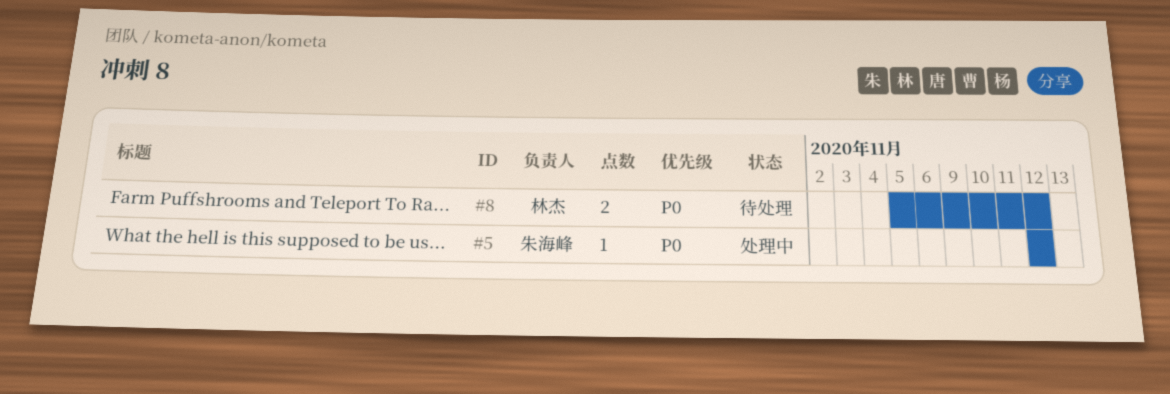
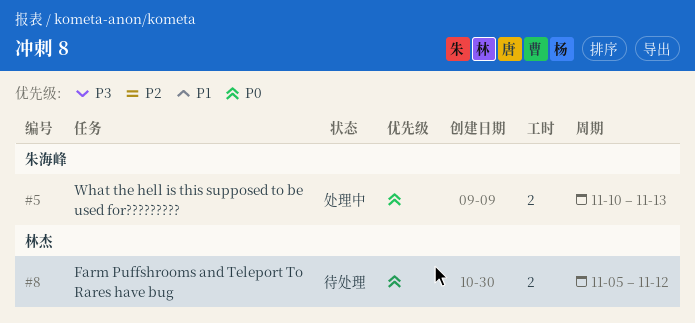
#5, estimate: 1 -> 2
#5, start: Nov 12 -> Nov 10
#5, due: Nov 12 -> Nov 13

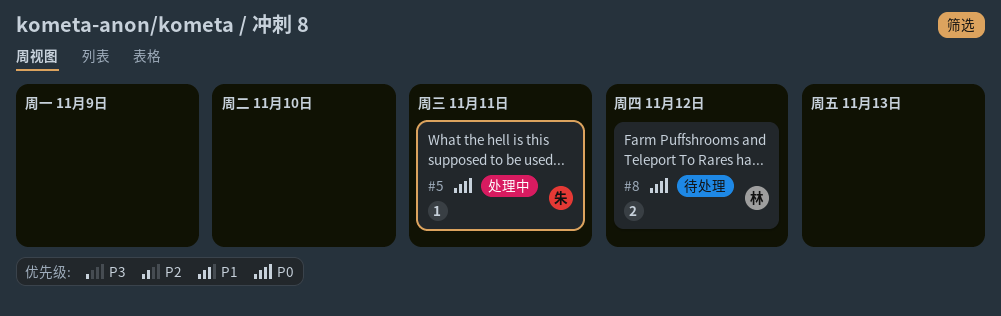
#5, estimate: 2 -> 1
#5, due: Nov 13 -> Nov 11

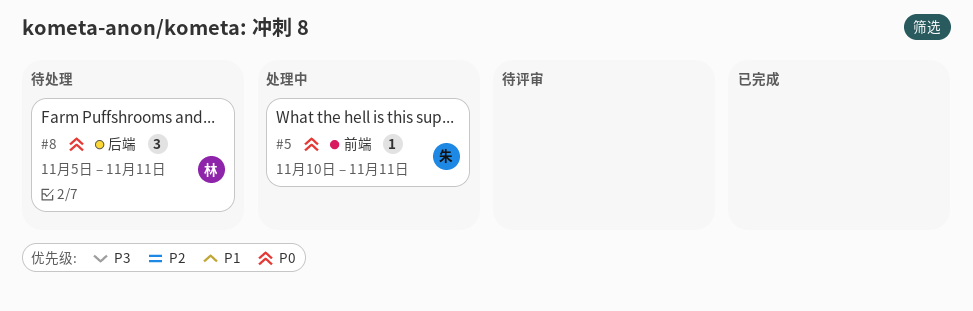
#8, estimate: 2 -> 3
#8, due: Nov 12 -> Nov 11

